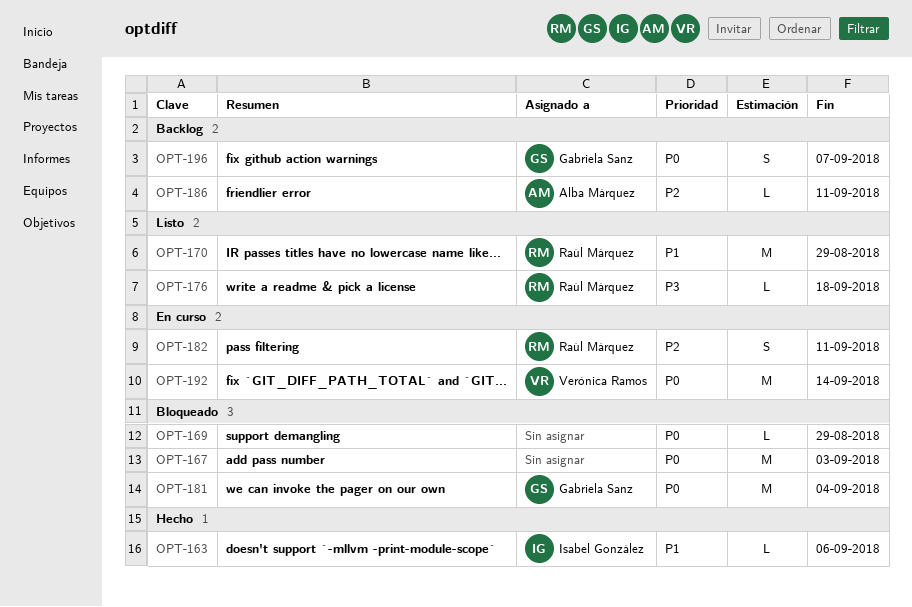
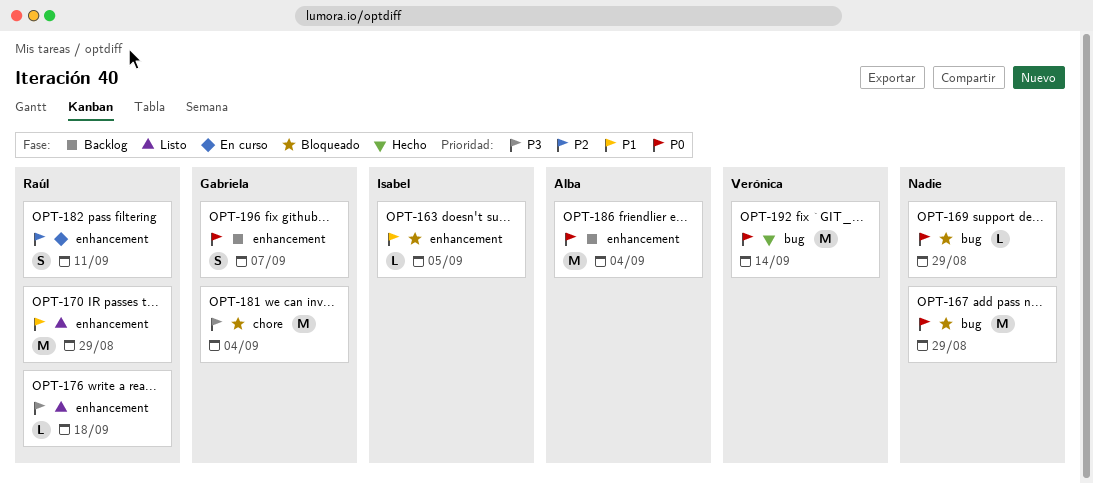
OPT-163, status: Hecho -> Bloqueado
OPT-163, due: Sep 6 -> Sep 5
OPT-167, due: Sep 3 -> Aug 29
OPT-181, priority: P0 -> P3
OPT-186, priority: P2 -> P0
OPT-186, estimate: L -> M
OPT-186, due: Sep 11 -> Sep 4
OPT-192, status: En curso -> Hecho

